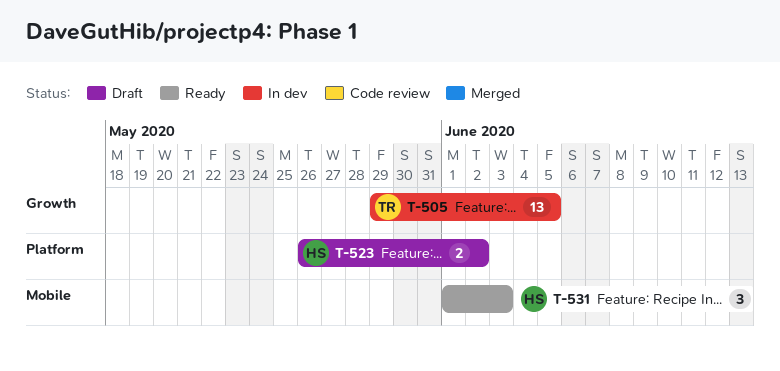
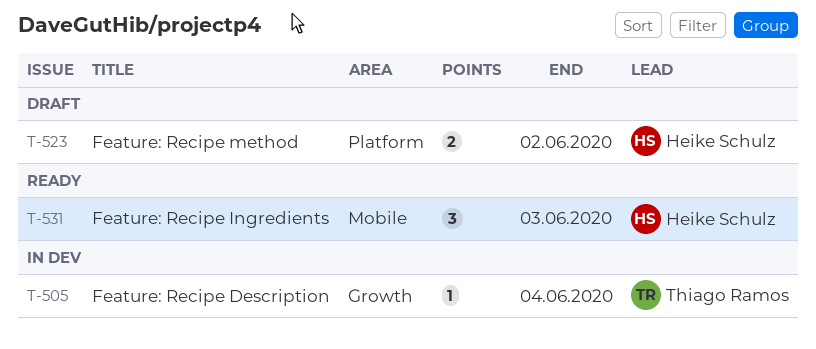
T-505, estimate: 13 -> 1
T-505, due: Jun 5 -> Jun 4

